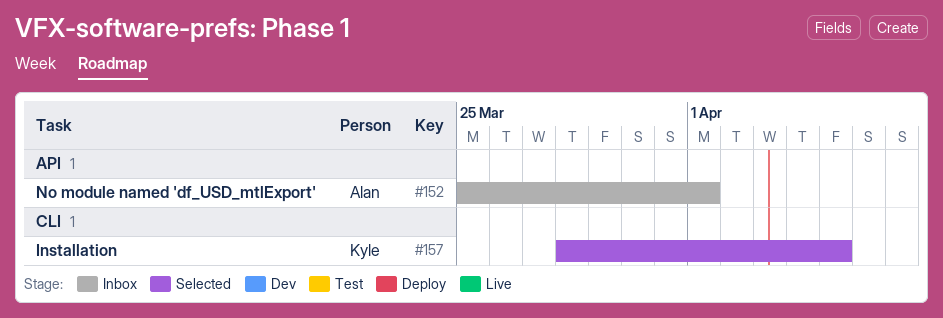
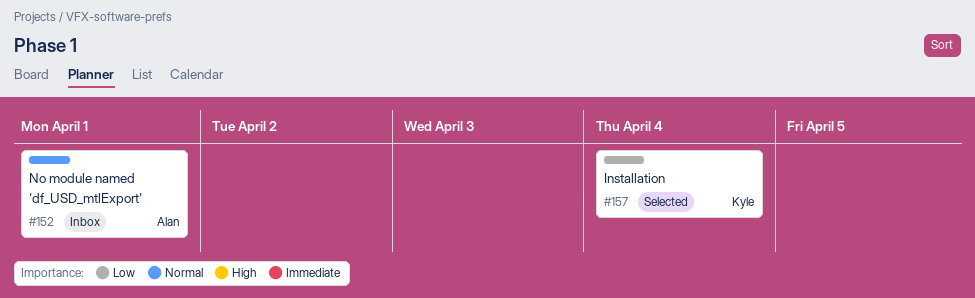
#157, due: Apr 5 -> Apr 4

